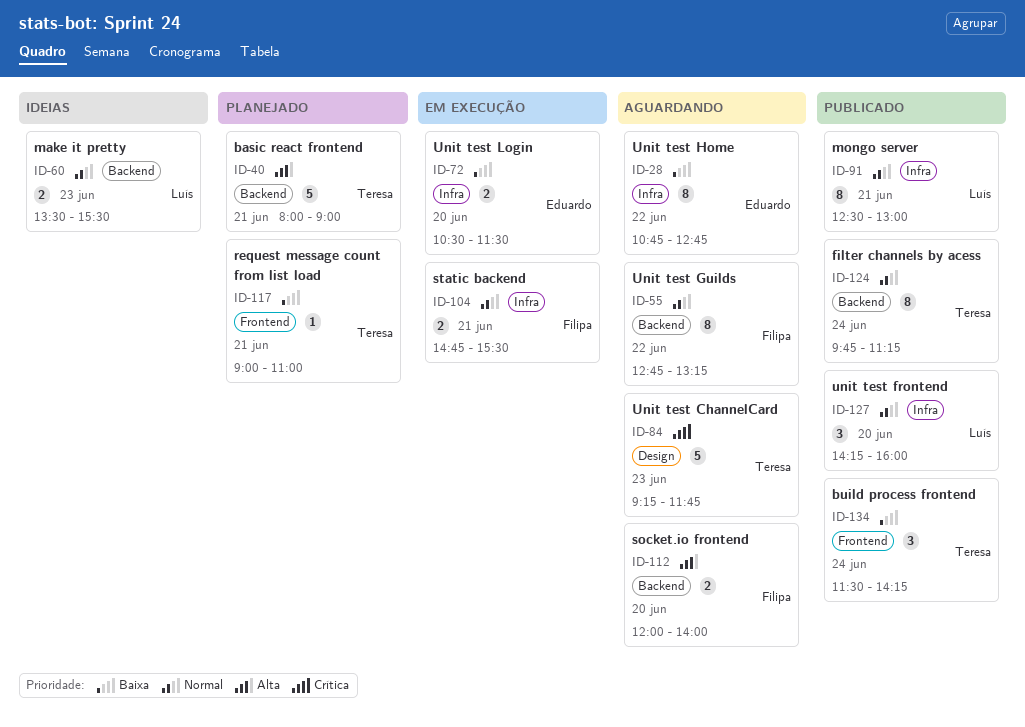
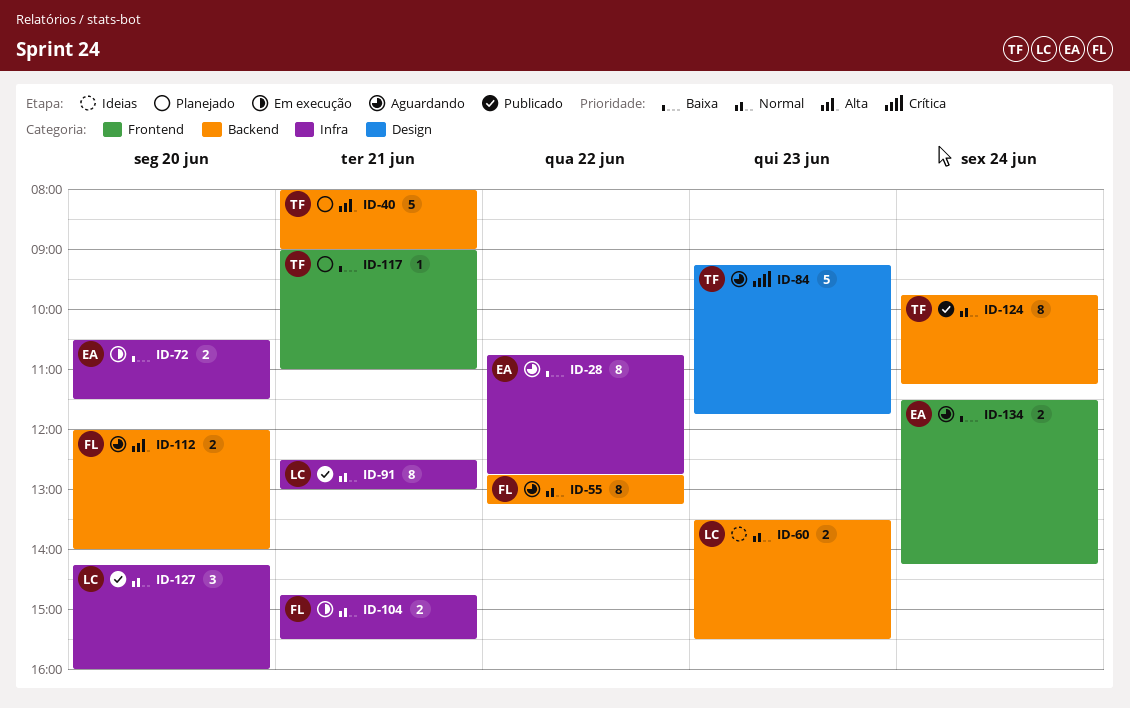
ID-134, status: Publicado -> Aguardando
ID-134, owner: Teresa -> Eduardo
ID-134, estimate: 3 -> 2

